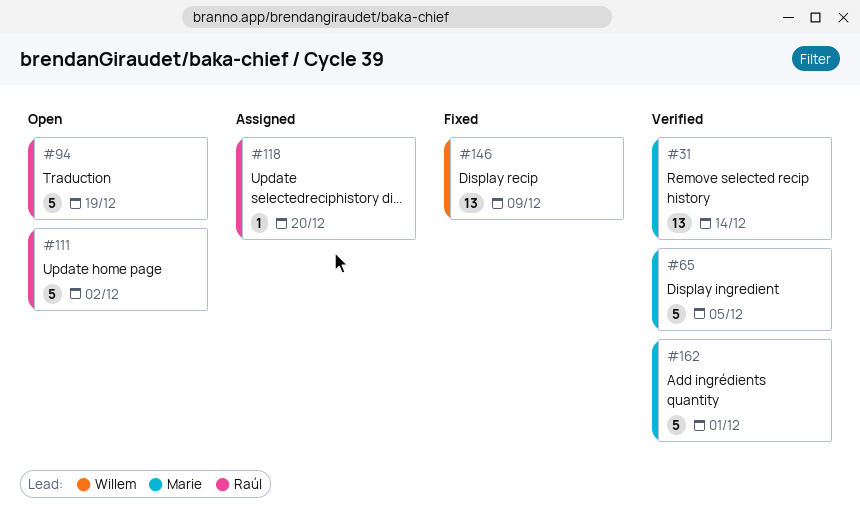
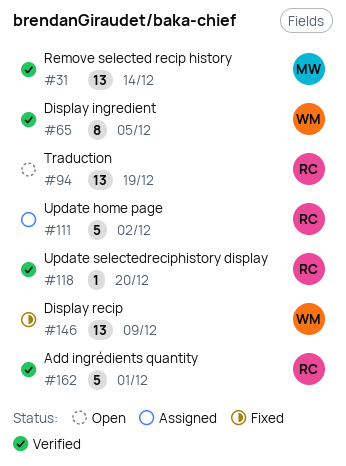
#65, owner: Marie -> Willem
#65, estimate: 5 -> 8
#94, estimate: 5 -> 13
#111, status: Open -> Assigned
#118, status: Assigned -> Verified
#162, owner: Marie -> Raúl

